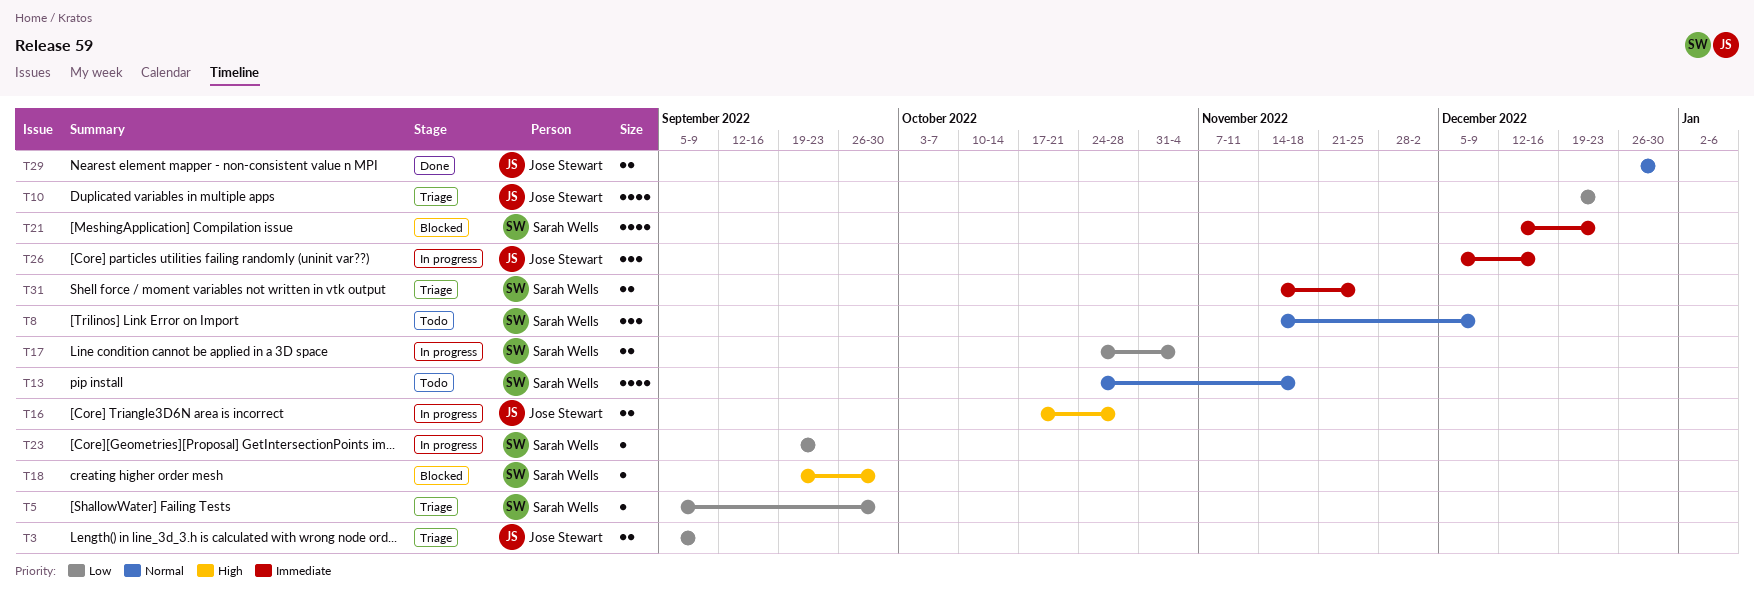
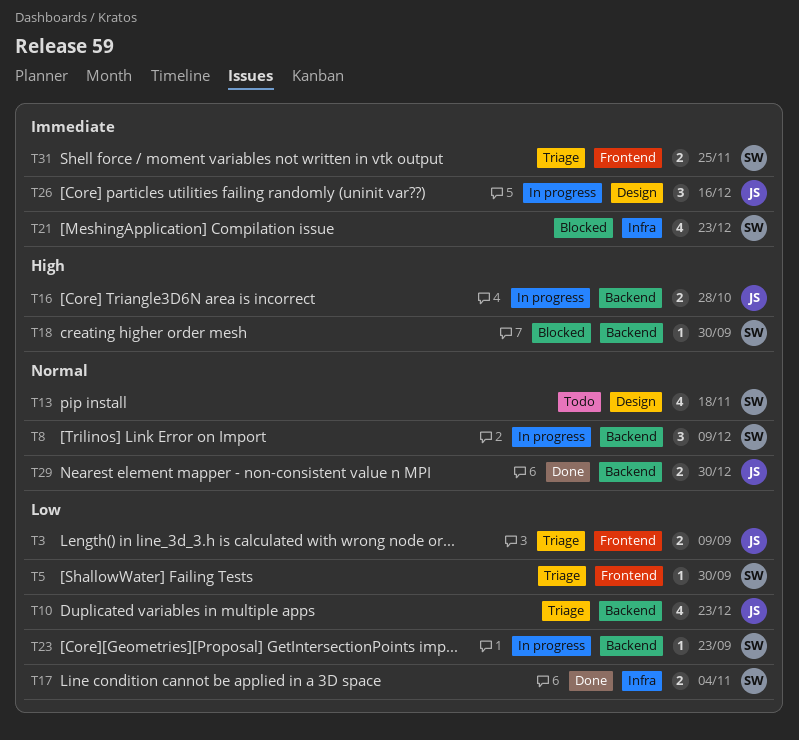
T8, status: Todo -> In progress
T17, status: In progress -> Done

